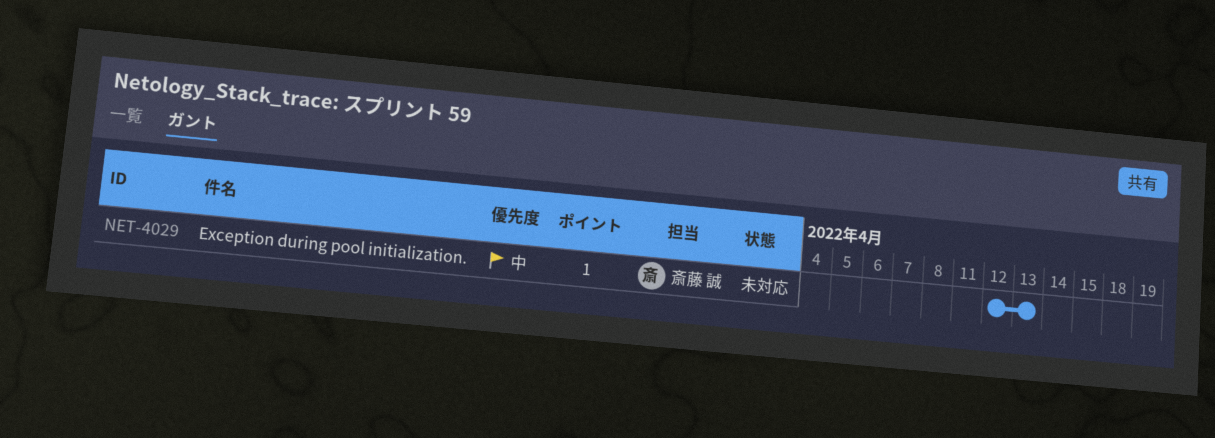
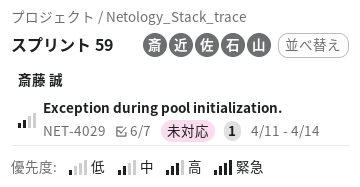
NET-4029, start: Apr 12 -> Apr 11
NET-4029, due: Apr 13 -> Apr 14

